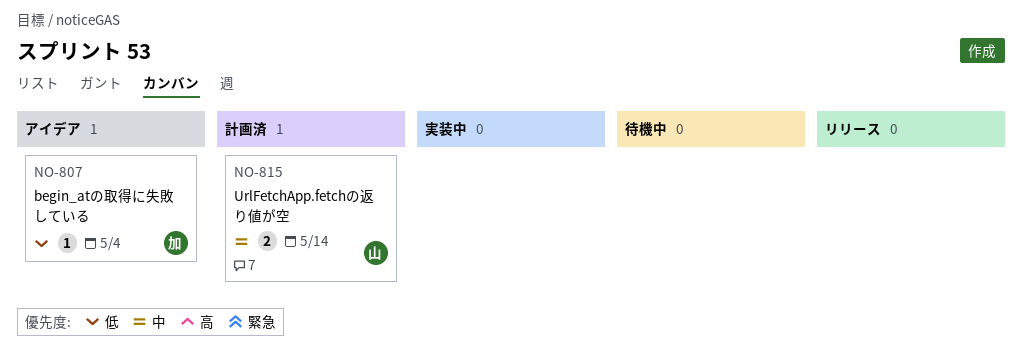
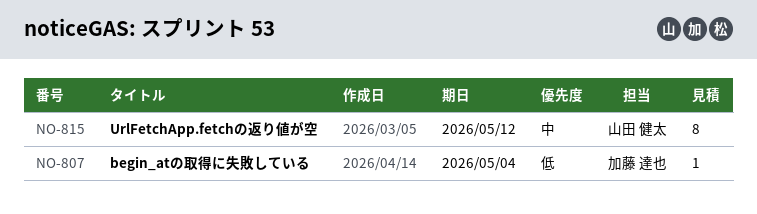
NO-815, estimate: 2 -> 8
NO-815, due: May 14 -> May 12

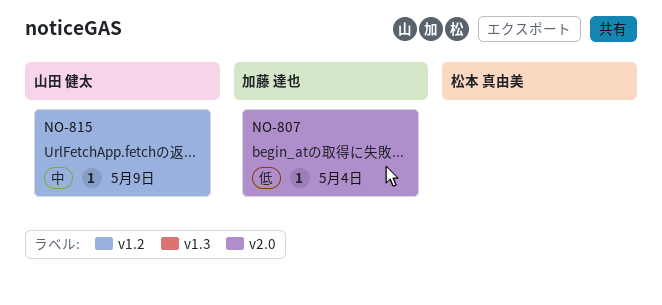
NO-815, estimate: 8 -> 1
NO-815, due: May 12 -> May 9

